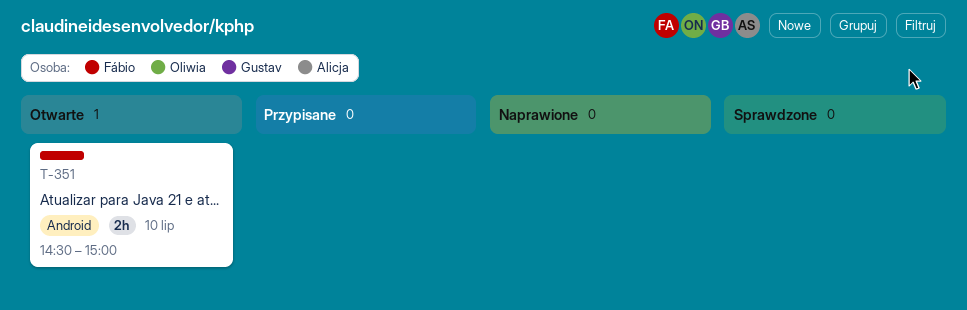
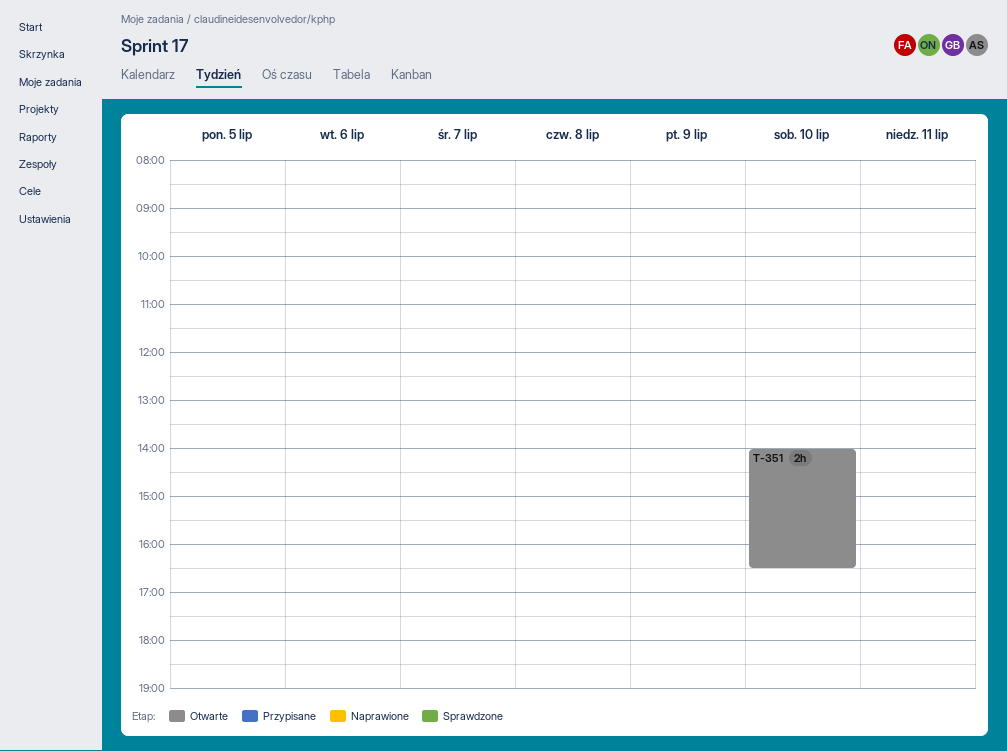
T-351, begins: 14:30 -> 14:00
T-351, ends: 15:00 -> 16:30

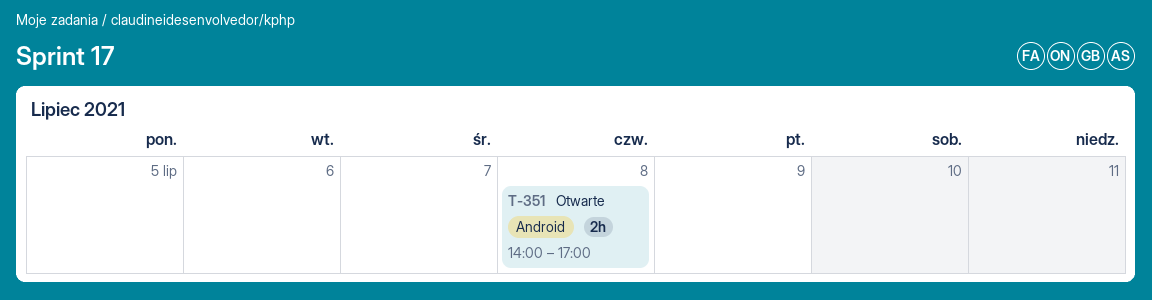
T-351, day: Jul 10 -> Jul 8
T-351, ends: 16:30 -> 17:00

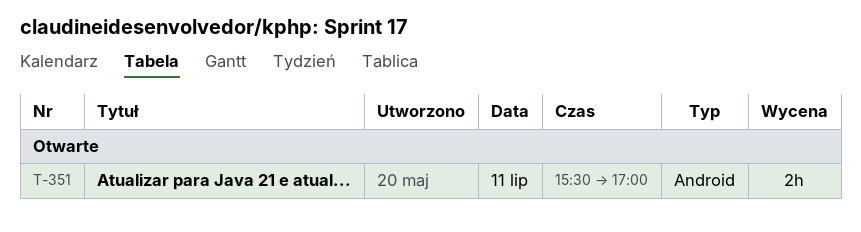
T-351, day: Jul 8 -> Jul 11
T-351, begins: 14:00 -> 15:30

